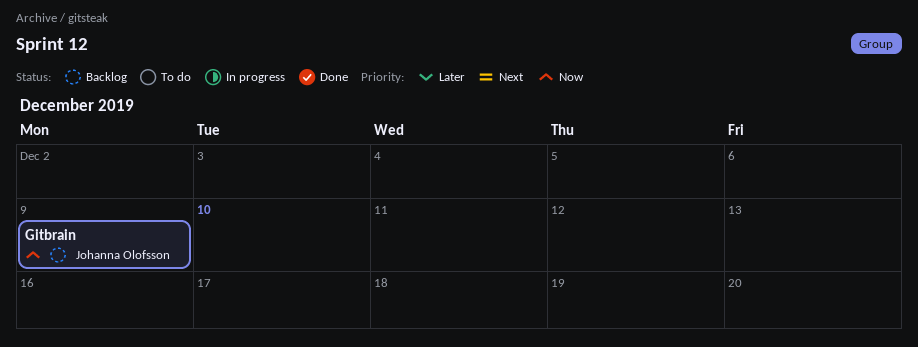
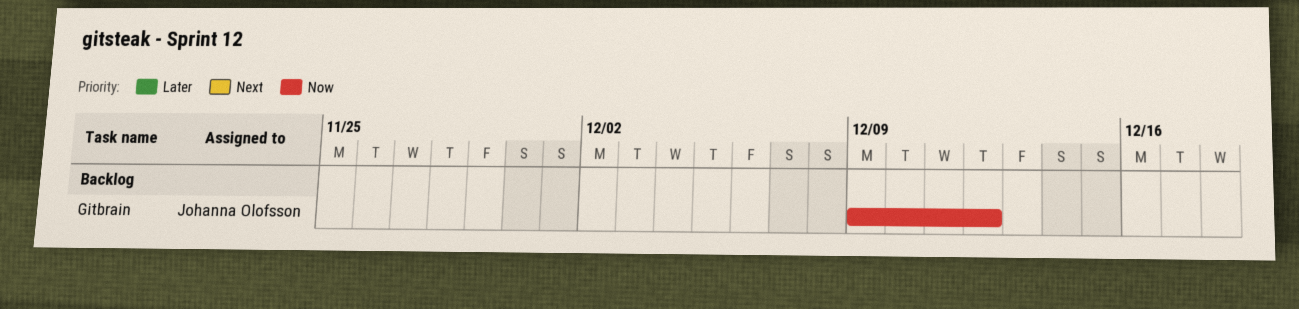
Gitbrain, due: Dec 9 -> Dec 12

